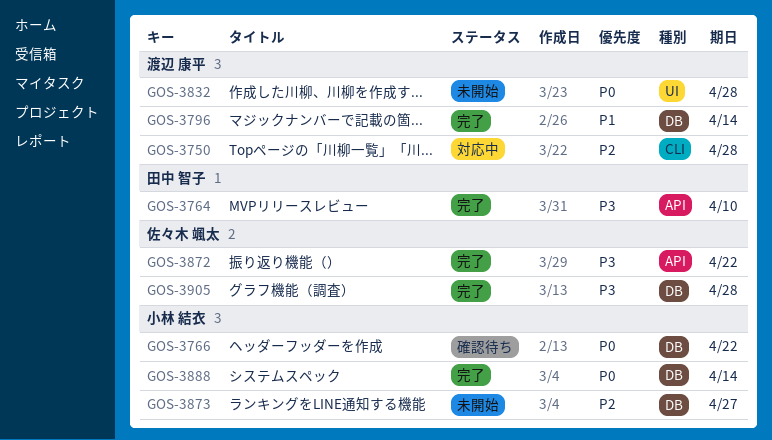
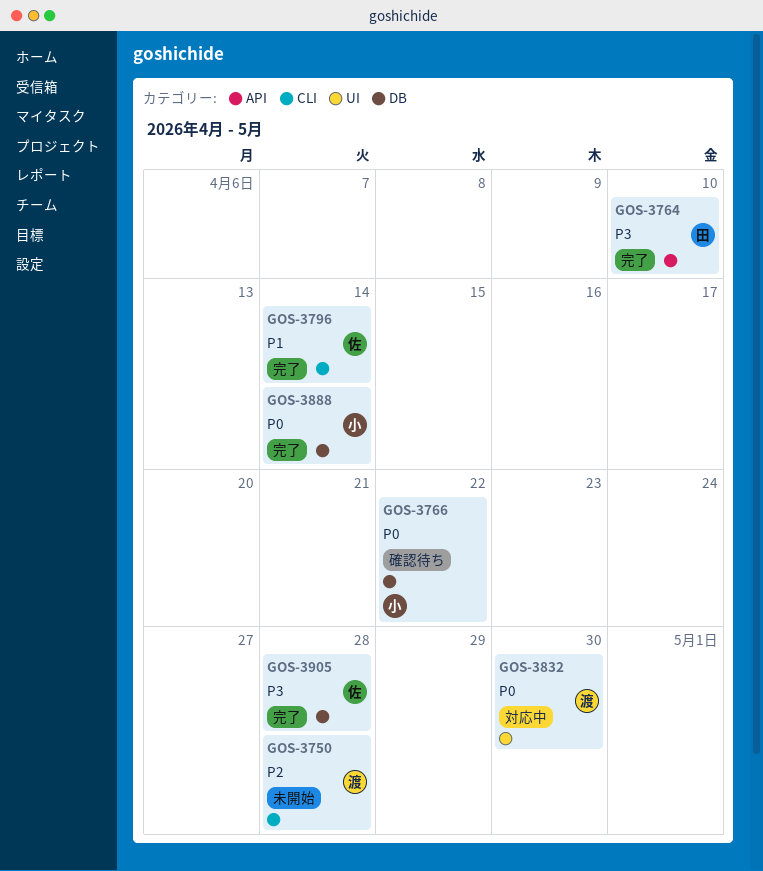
GOS-3750, status: 対応中 -> 未開始
GOS-3796, owner: 渡辺 康平 -> 佐々木 颯太
GOS-3796, label: DB -> CLI
GOS-3832, status: 未開始 -> 対応中
GOS-3832, due: Apr 28 -> Apr 30
GOS-3872: present -> none
GOS-3873: present -> none

